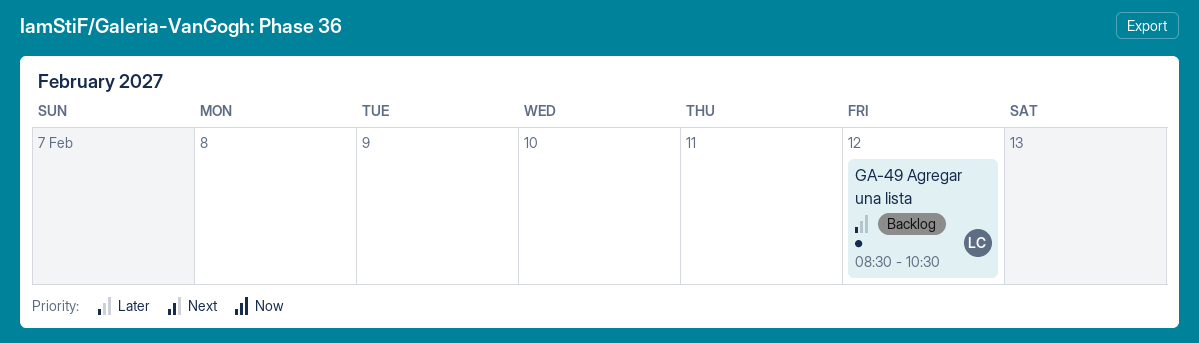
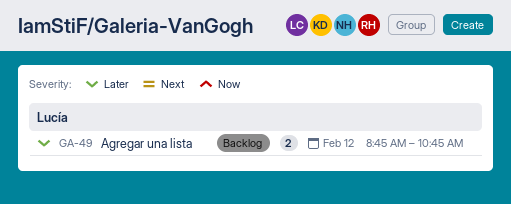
GA-49, estimate: 1 -> 2
GA-49, begins: 08:30 -> 08:45
GA-49, ends: 10:30 -> 10:45

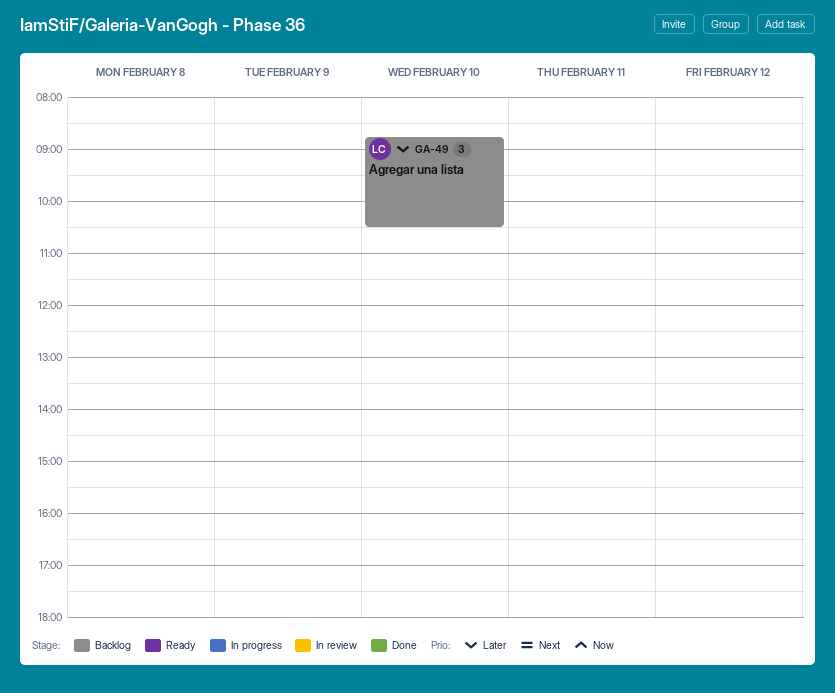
GA-49, estimate: 2 -> 3
GA-49, day: Feb 12 -> Feb 10
GA-49, ends: 10:45 -> 10:30

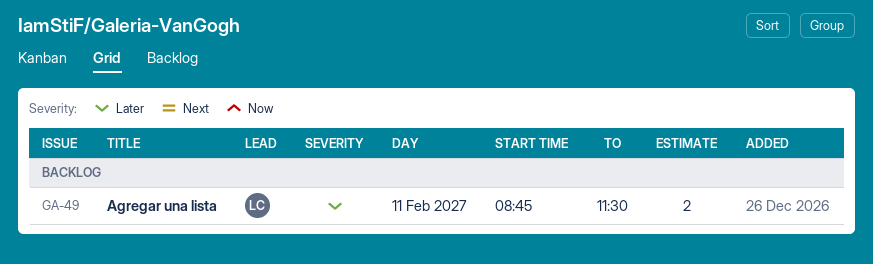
GA-49, estimate: 3 -> 2
GA-49, day: Feb 10 -> Feb 11
GA-49, ends: 10:30 -> 11:30

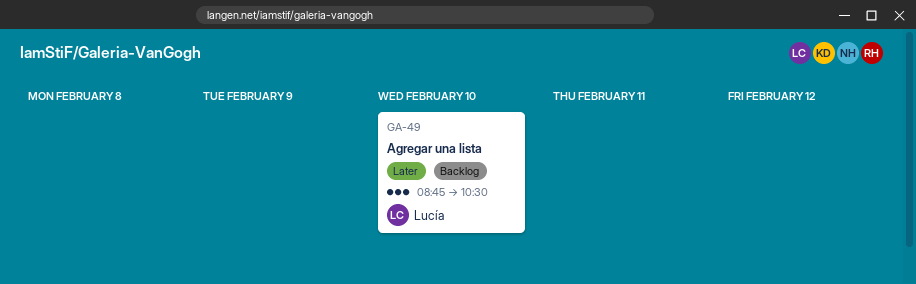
GA-49, estimate: 2 -> 3
GA-49, day: Feb 11 -> Feb 10
GA-49, ends: 11:30 -> 10:30

